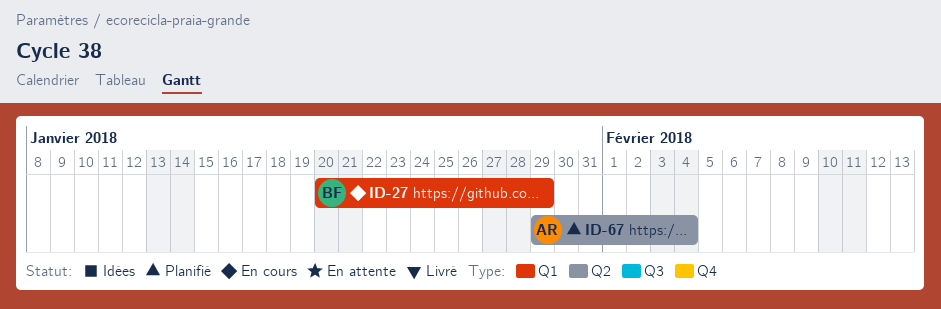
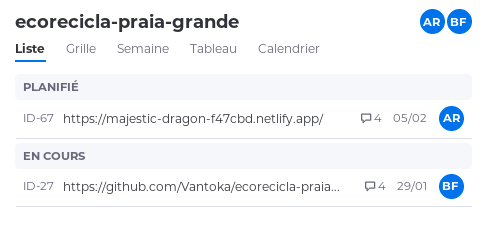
ID-67, due: Feb 4 -> Feb 5

